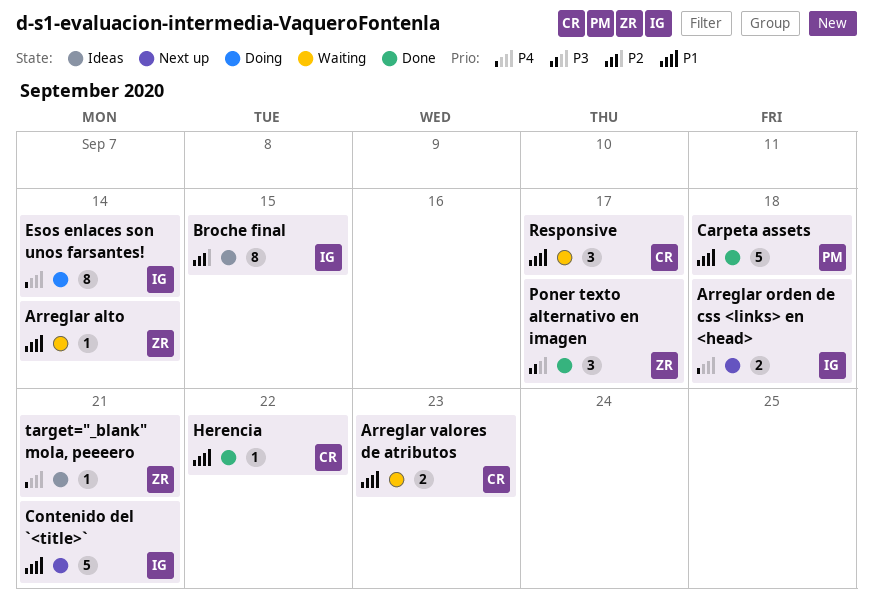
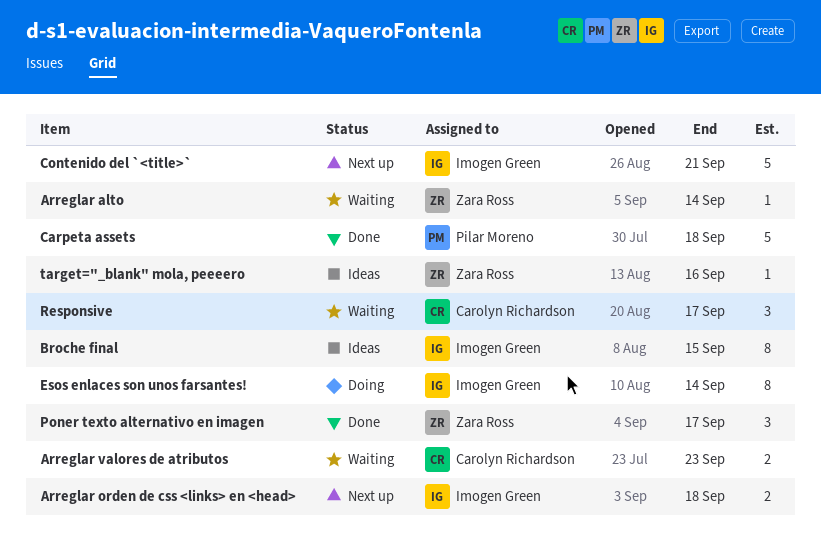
Herencia: present -> none
target="_blank" mola, peeeero, due: Sep 21 -> Sep 16

